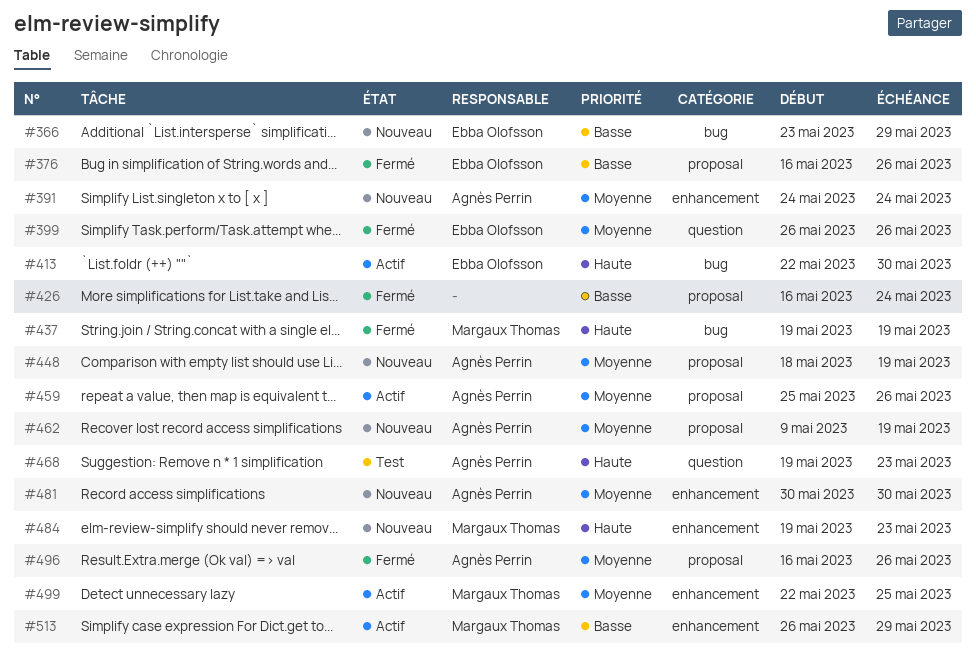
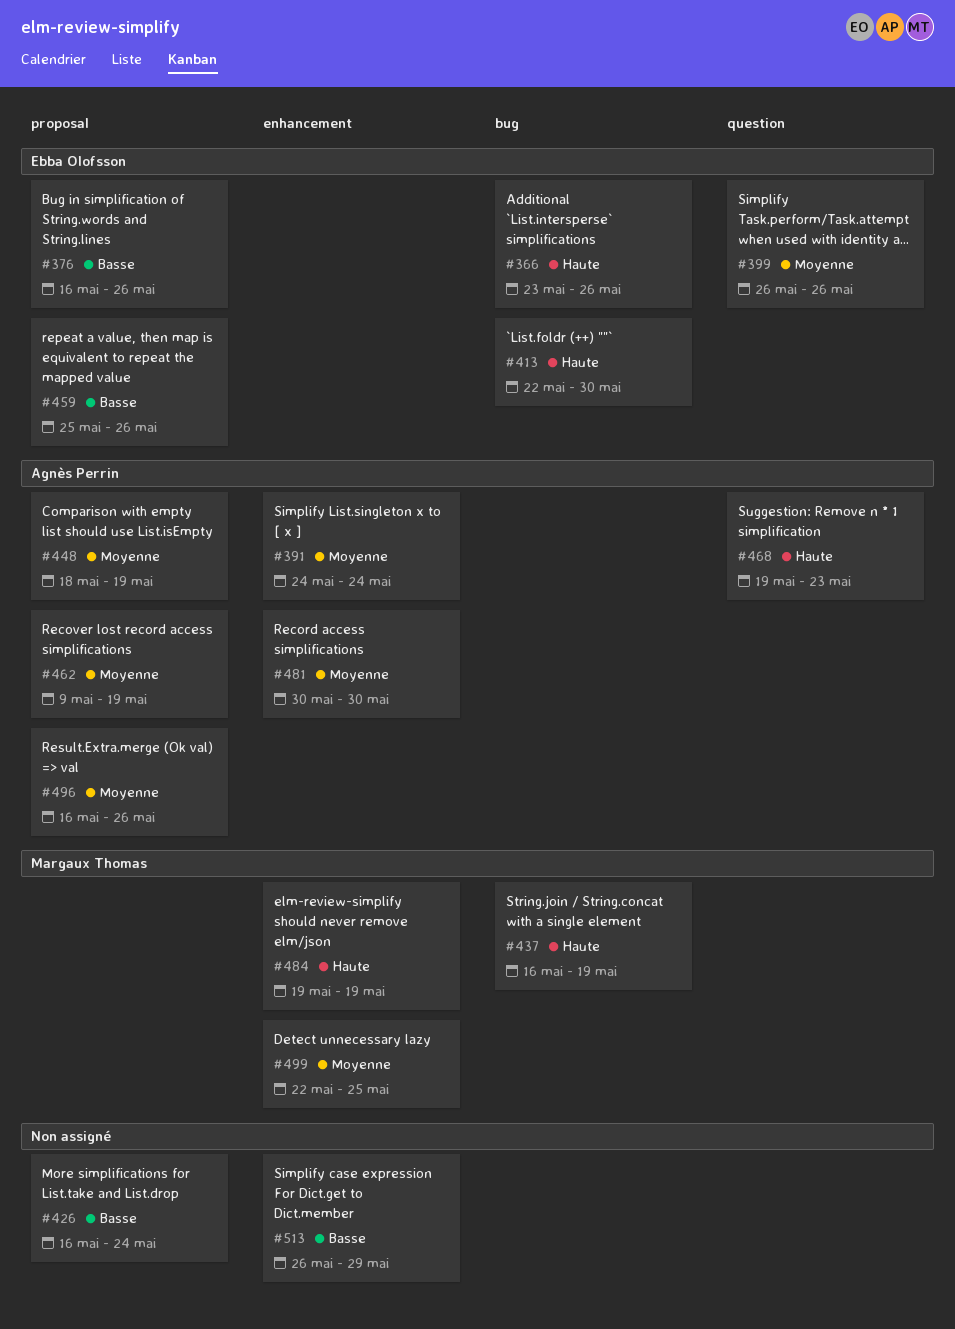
#366, priority: Basse -> Haute
#366, due: May 29 -> May 26
#437, start: May 19 -> May 16
#459, owner: Agnès Perrin -> Ebba Olofsson
#459, priority: Moyenne -> Basse
#484, due: May 23 -> May 19
#513, owner: Margaux Thomas -> none

